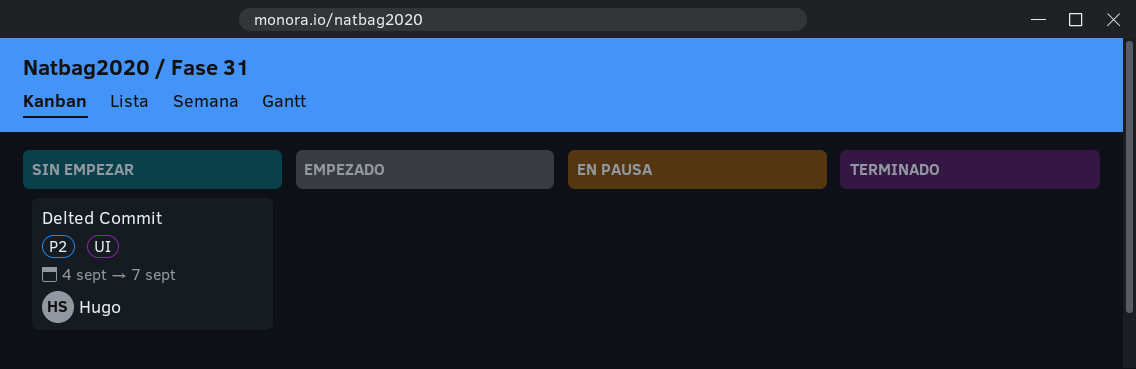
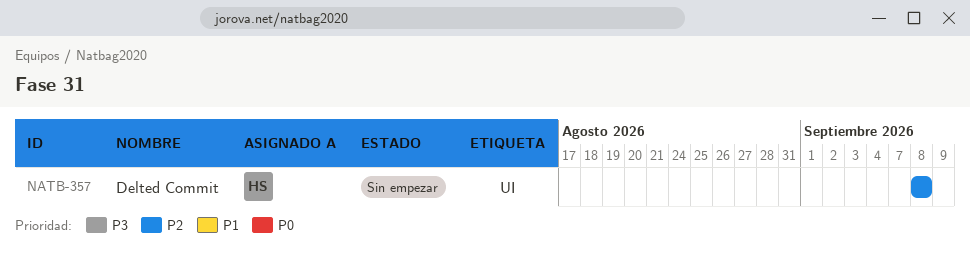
Delted Commit, start: Sep 4 -> Sep 8
Delted Commit, due: Sep 7 -> Sep 8

